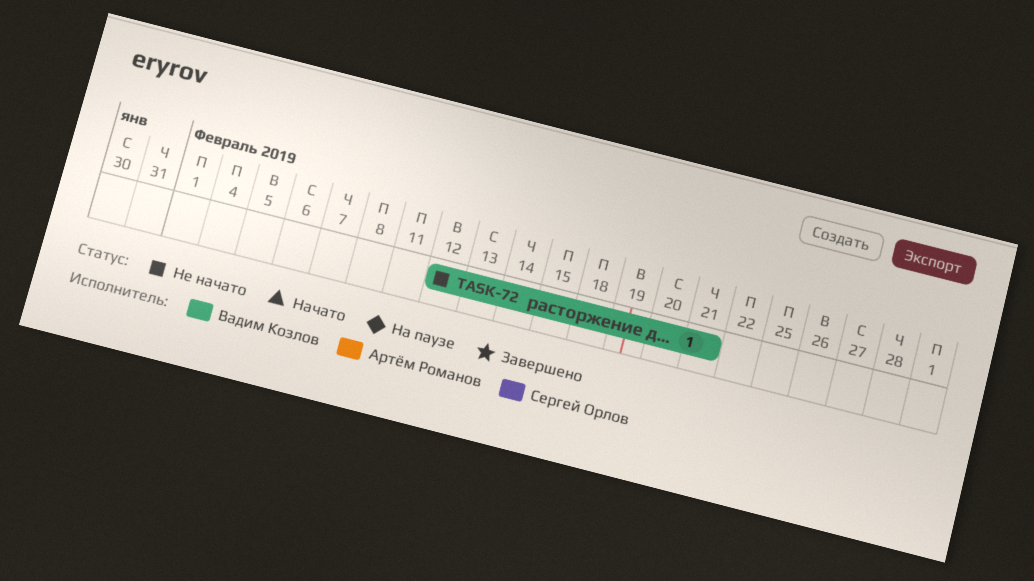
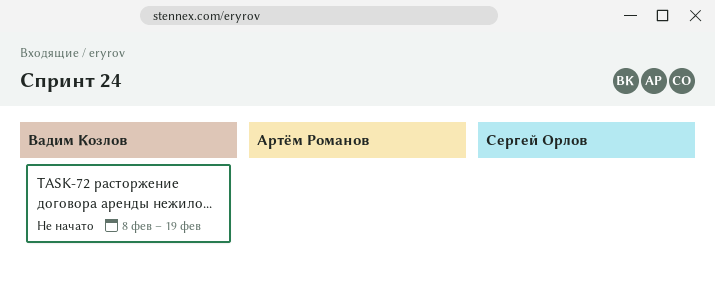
TASK-72, start: Feb 12 -> Feb 8
TASK-72, due: Feb 21 -> Feb 19

